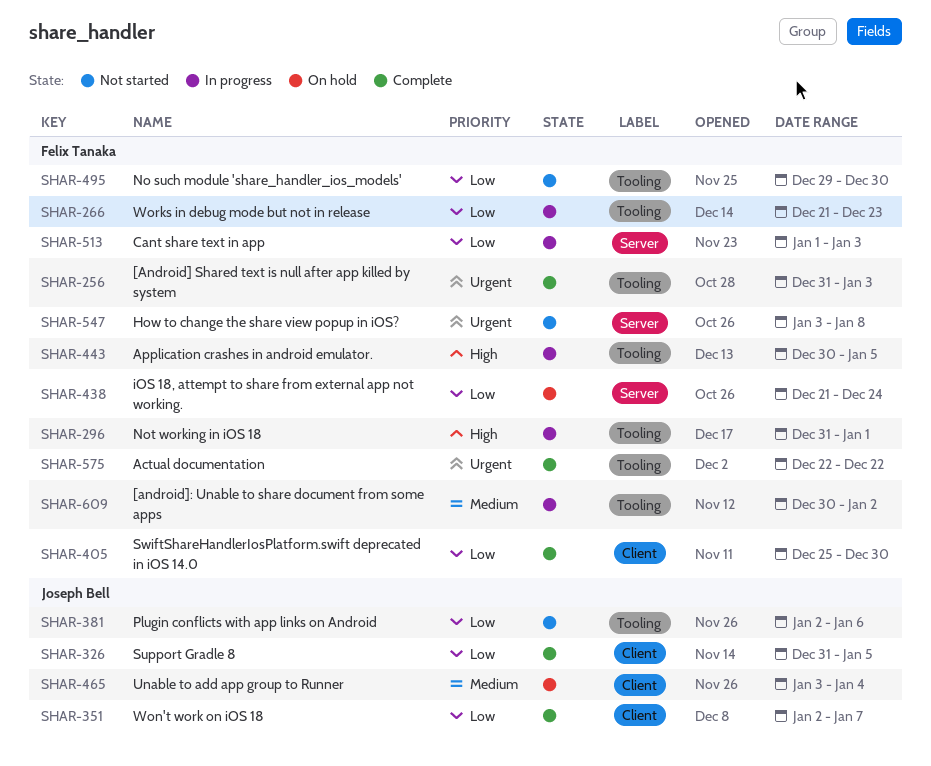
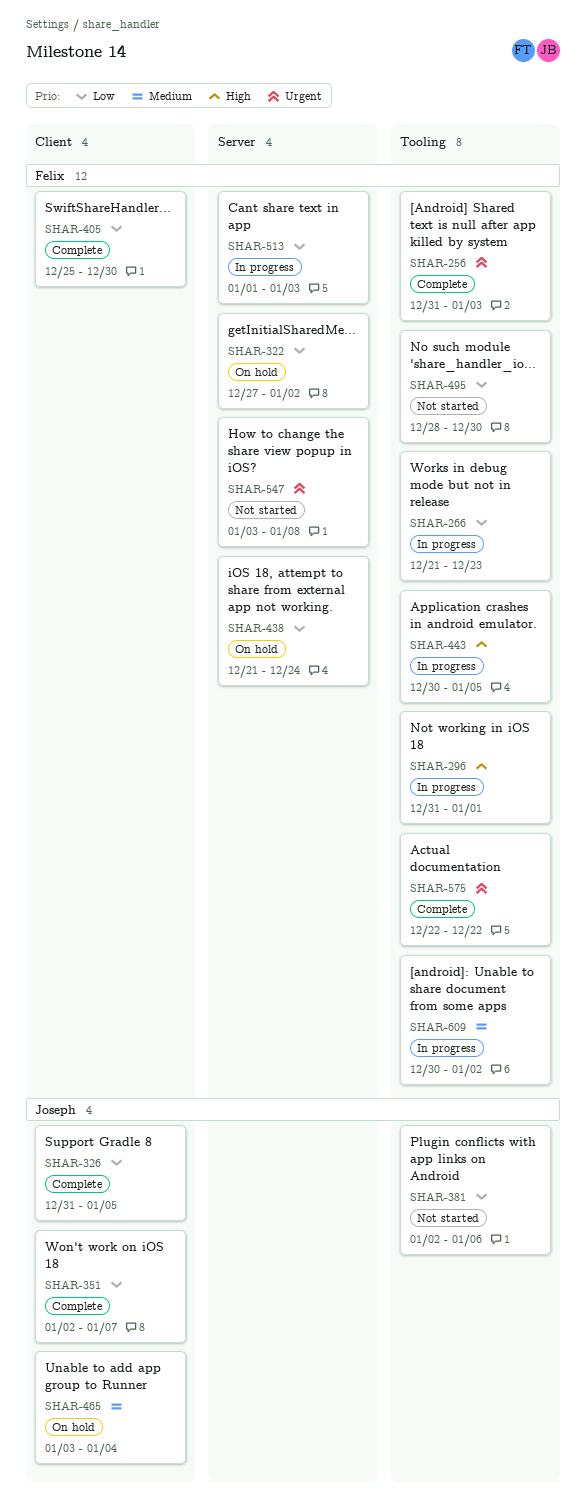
SHAR-322: none -> present
SHAR-495, start: Dec 29 -> Dec 28

